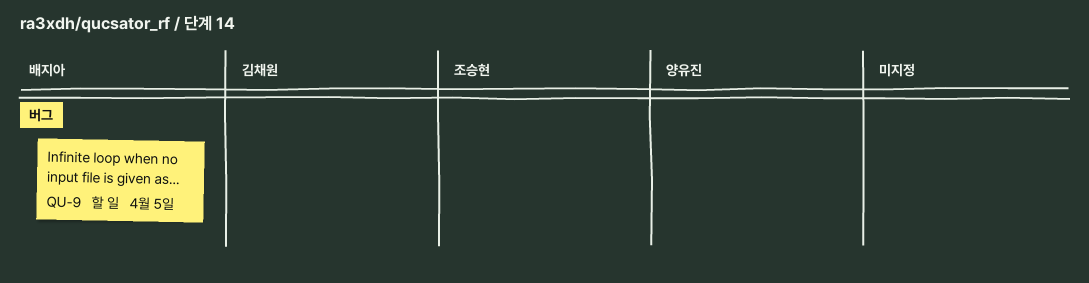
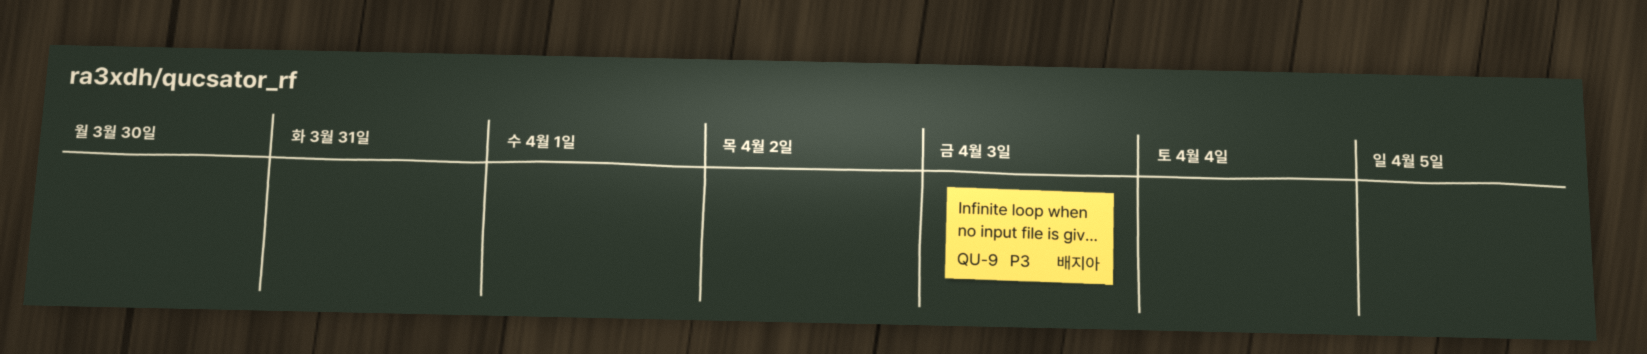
QU-9, due: Apr 5 -> Apr 3

